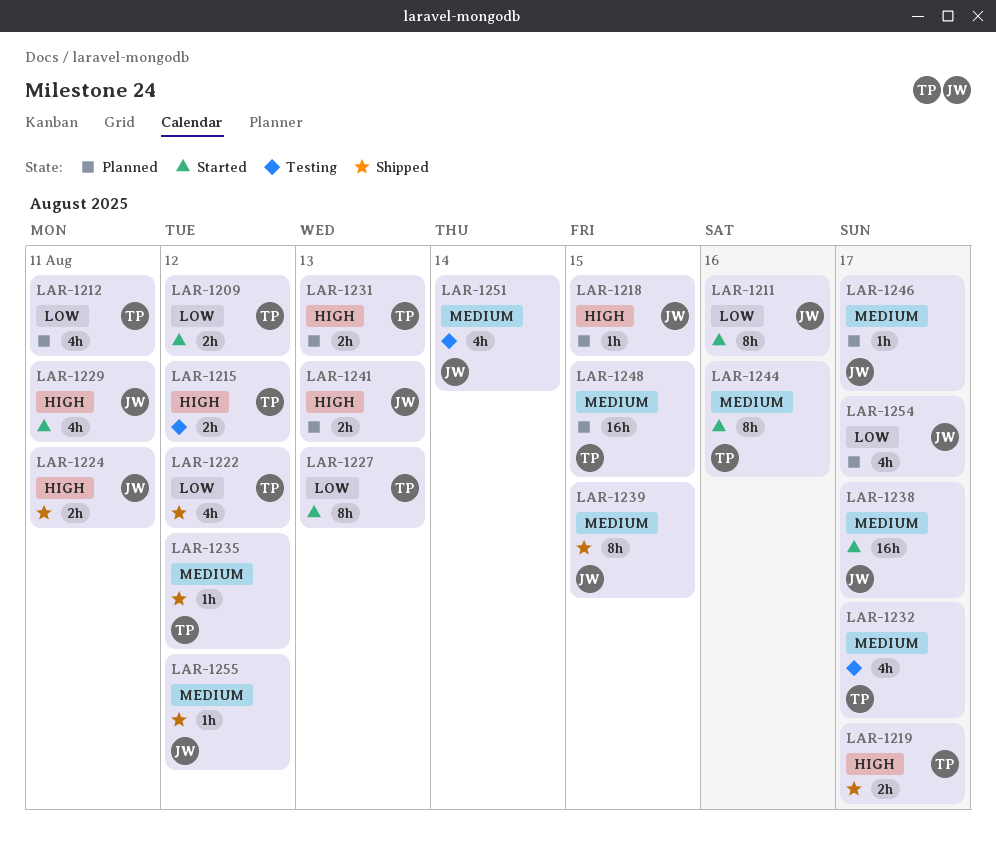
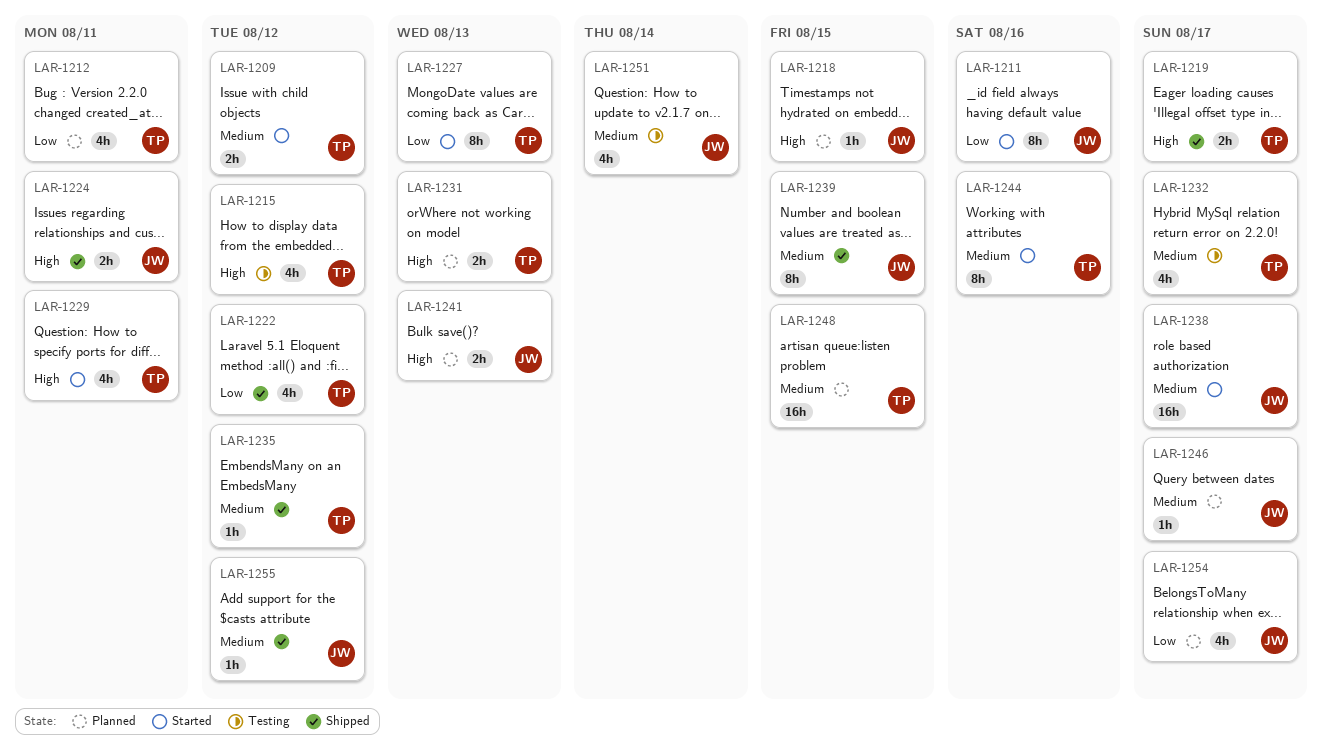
LAR-1209, priority: Low -> Medium
LAR-1215, estimate: 2h -> 4h
LAR-1229, owner: JW -> TP

